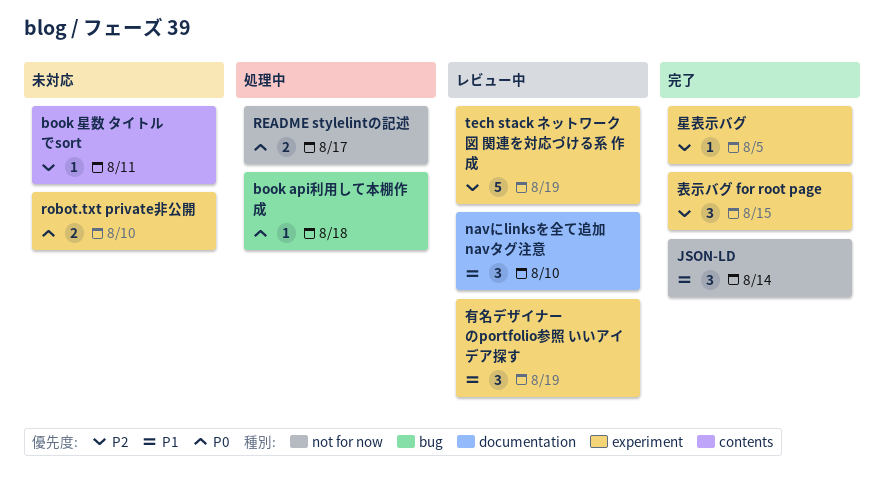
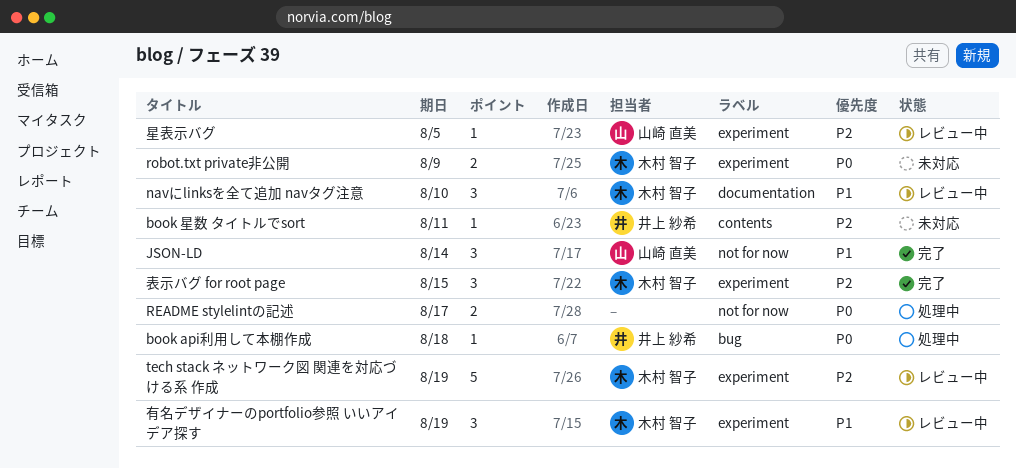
robot.txt private非公開, due: Aug 10 -> Aug 9
星表示バグ, status: 完了 -> レビュー中

